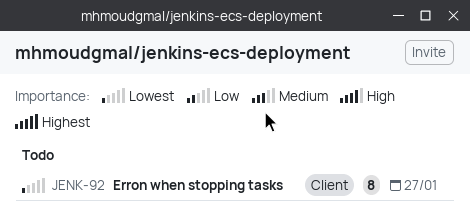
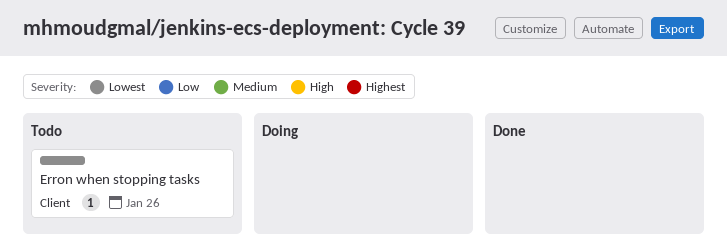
Erron when stopping tasks, estimate: 8 -> 1
Erron when stopping tasks, due: Jan 27 -> Jan 26

